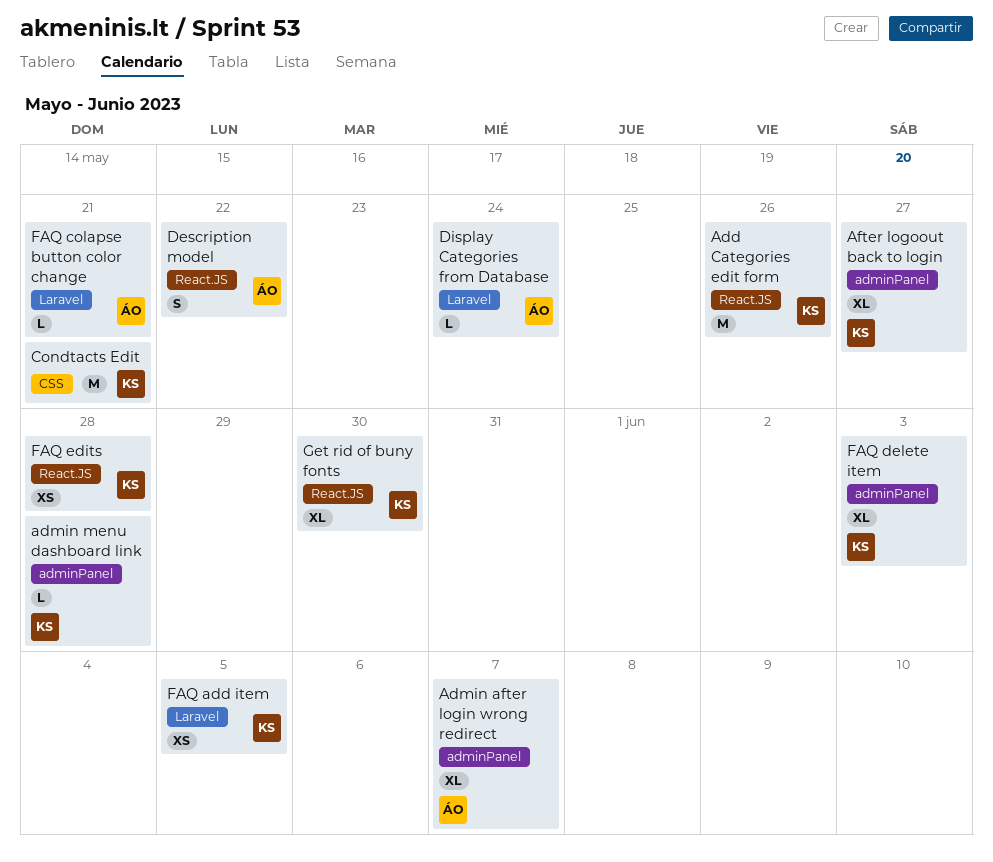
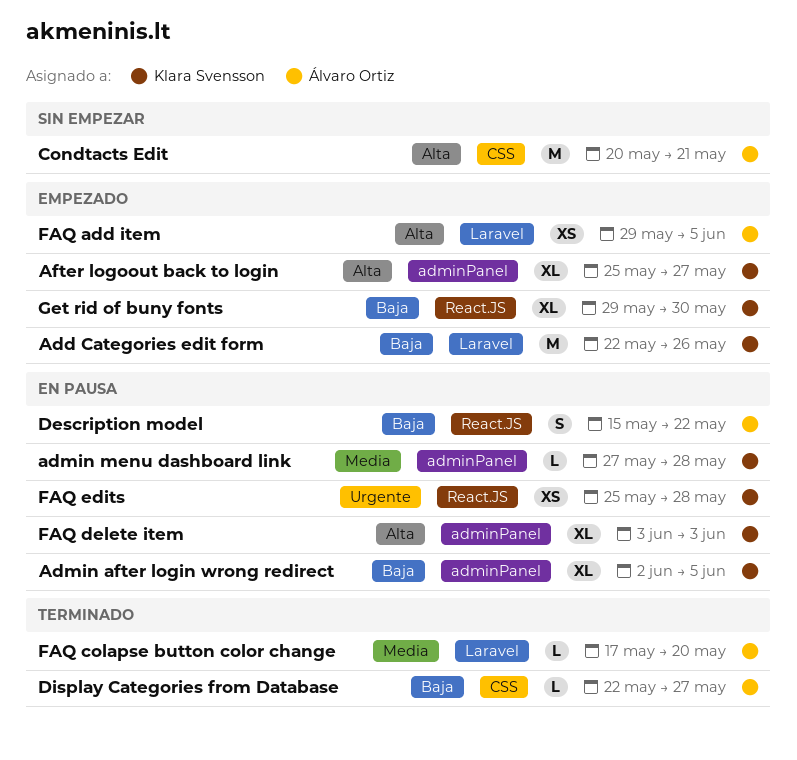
Add Categories edit form, label: React.JS -> Laravel
Admin after login wrong redirect, owner: Álvaro Ortiz -> Klara Svensson
Admin after login wrong redirect, due: Jun 7 -> Jun 5
Condtacts Edit, owner: Klara Svensson -> Álvaro Ortiz
Display Categories from Database, label: Laravel -> CSS
Display Categories from Database, due: May 24 -> May 27
FAQ add item, owner: Klara Svensson -> Álvaro Ortiz
FAQ colapse button color change, due: May 21 -> May 20

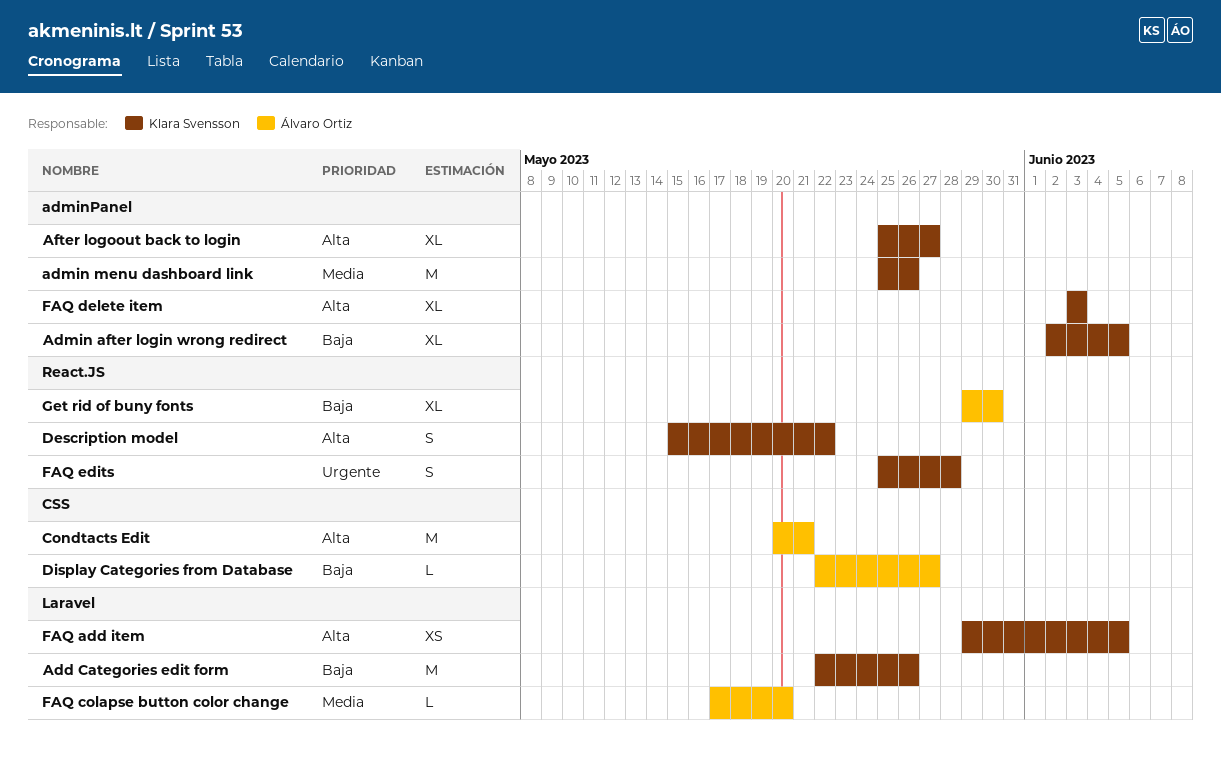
admin menu dashboard link, estimate: L -> M
admin menu dashboard link, start: May 27 -> May 25
admin menu dashboard link, due: May 28 -> May 26
Description model, owner: Álvaro Ortiz -> Klara Svensson
Description model, priority: Baja -> Alta
FAQ add item, owner: Álvaro Ortiz -> Klara Svensson
FAQ edits, estimate: XS -> S
Get rid of buny fonts, owner: Klara Svensson -> Álvaro Ortiz

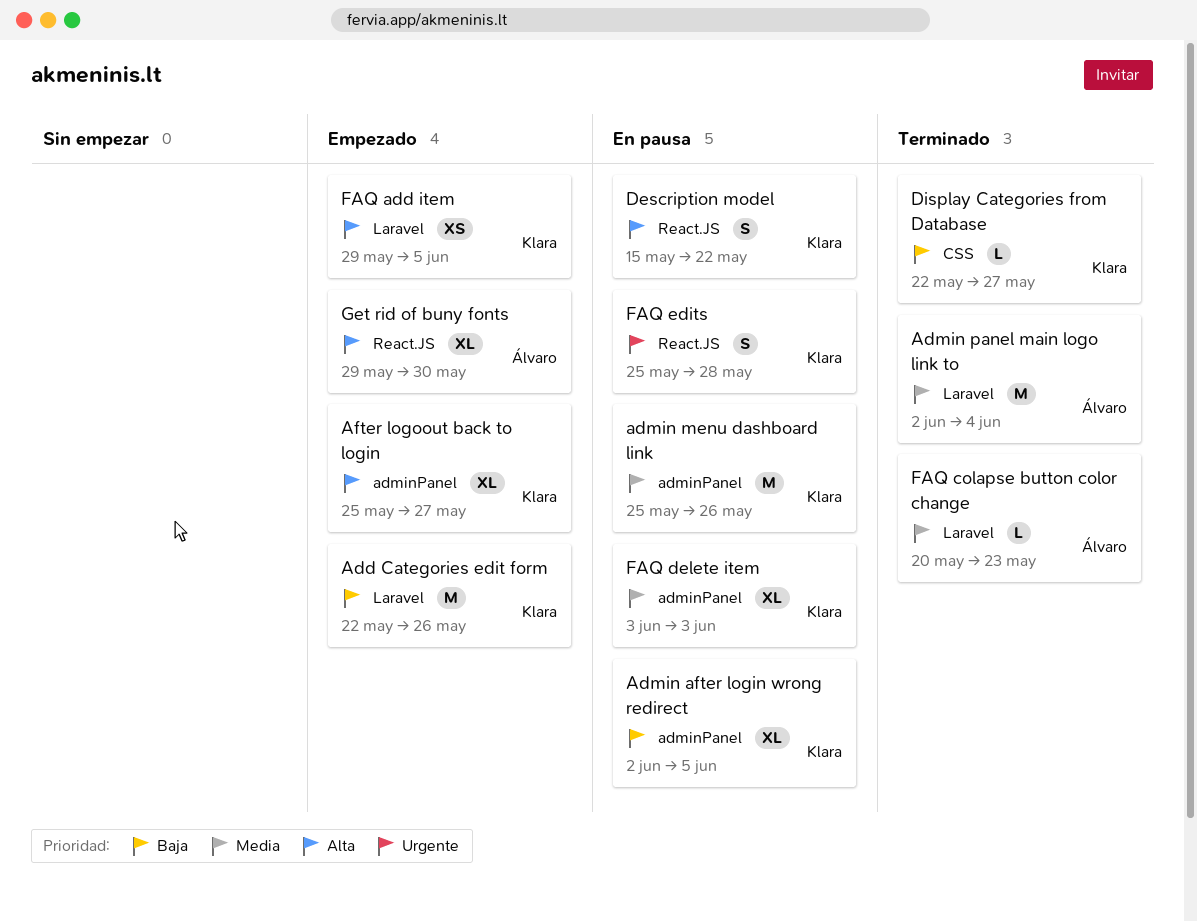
Admin panel main logo link to: none -> present
Condtacts Edit: present -> none
Display Categories from Database, owner: Álvaro Ortiz -> Klara Svensson
FAQ colapse button color change, start: May 17 -> May 20
FAQ colapse button color change, due: May 20 -> May 23
FAQ delete item, priority: Alta -> Media
Get rid of buny fonts, priority: Baja -> Alta

